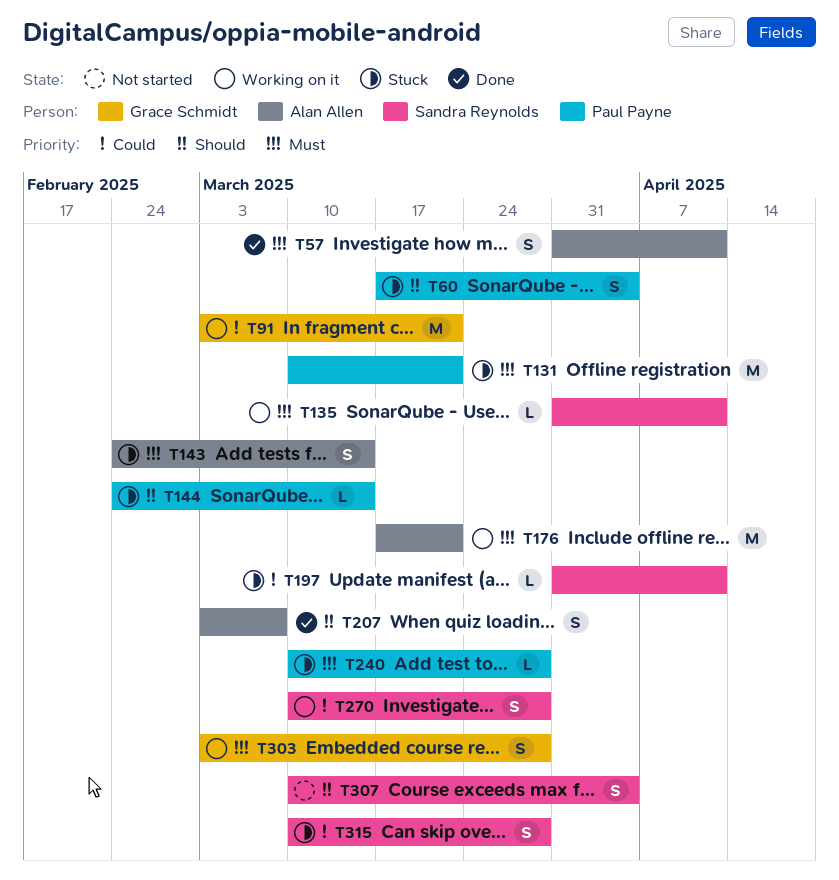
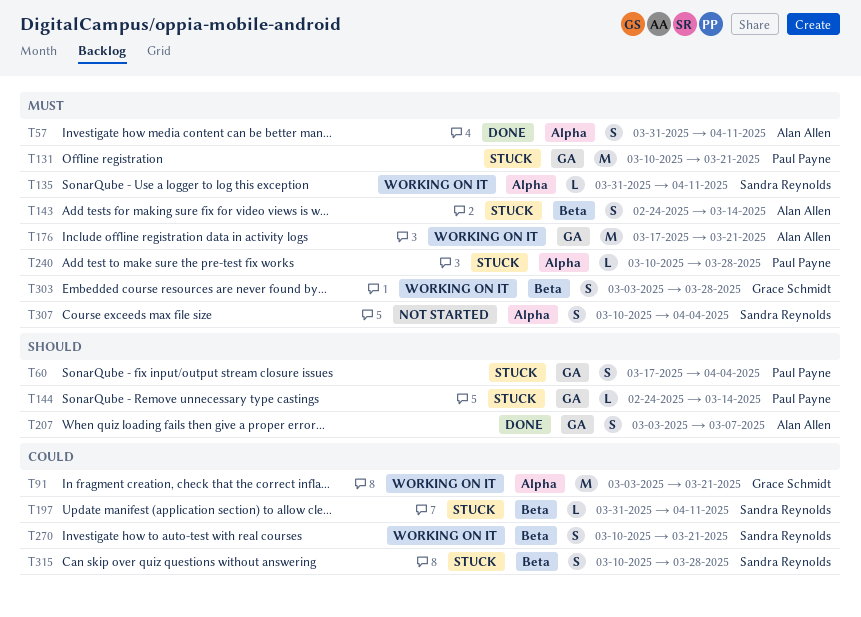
T270, due: Mar 28 -> Mar 21
T307, priority: Should -> Must

